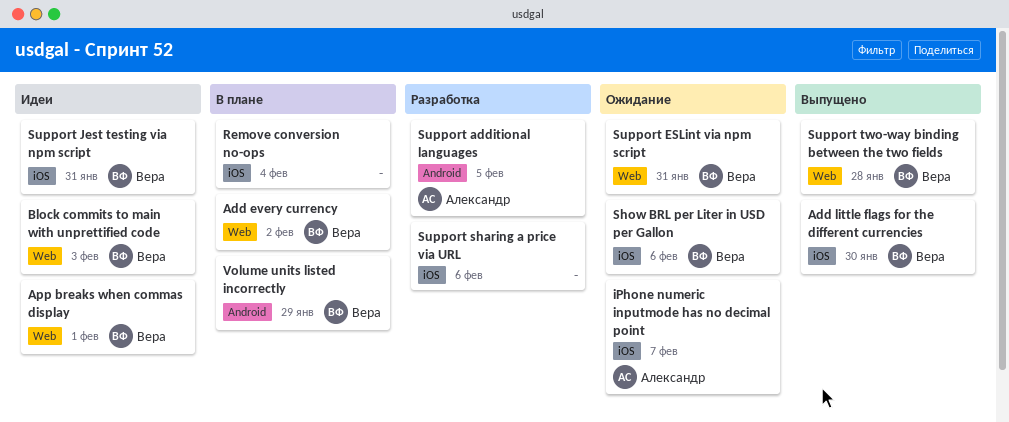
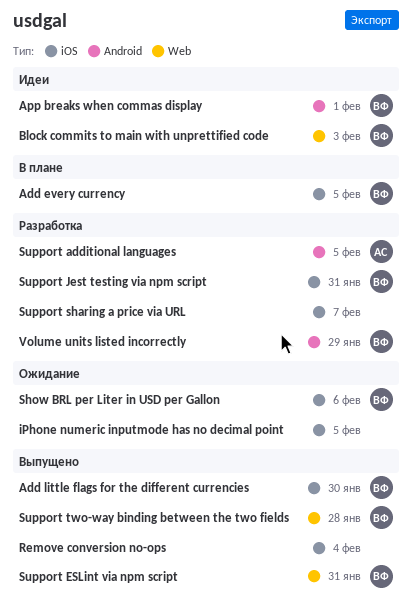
Add every currency, label: Web -> iOS
Add every currency, due: Feb 2 -> Feb 5
App breaks when commas display, label: Web -> Android
iPhone numeric inputmode has no decimal point, owner: Александр -> none
iPhone numeric inputmode has no decimal point, due: Feb 7 -> Feb 5
Remove conversion no-ops, status: В плане -> Выпущено
Support ESLint via npm script, status: Ожидание -> Выпущено
Support Jest testing via npm script, status: Идеи -> Разработка
Support sharing a price via URL, due: Feb 6 -> Feb 7
Volume units listed incorrectly, status: В плане -> Разработка

